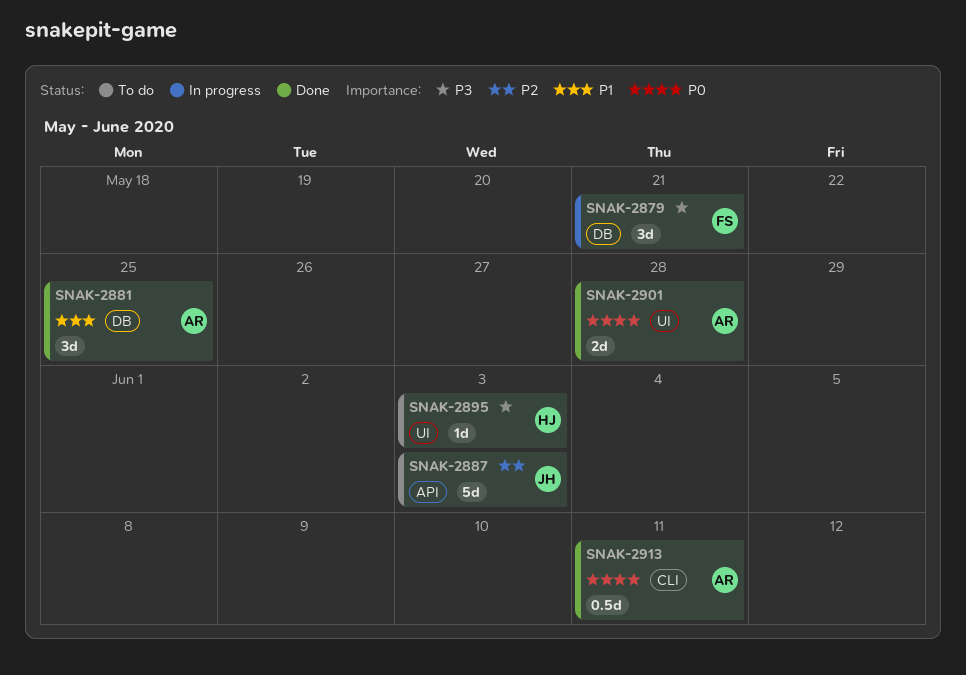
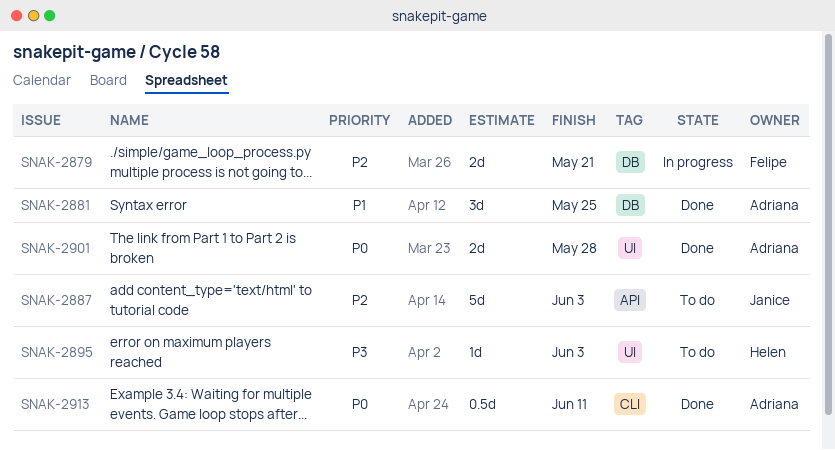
SNAK-2879, priority: P3 -> P2
SNAK-2879, estimate: 3d -> 2d

